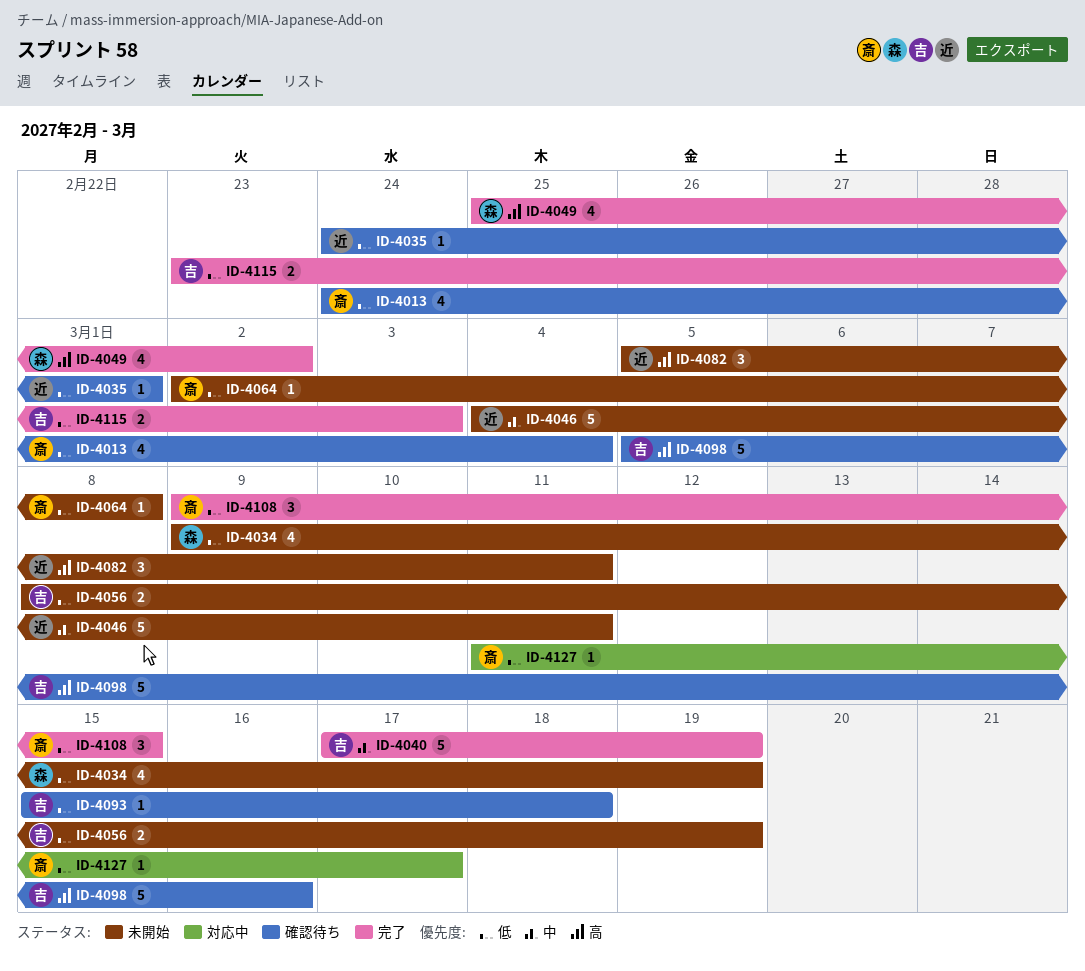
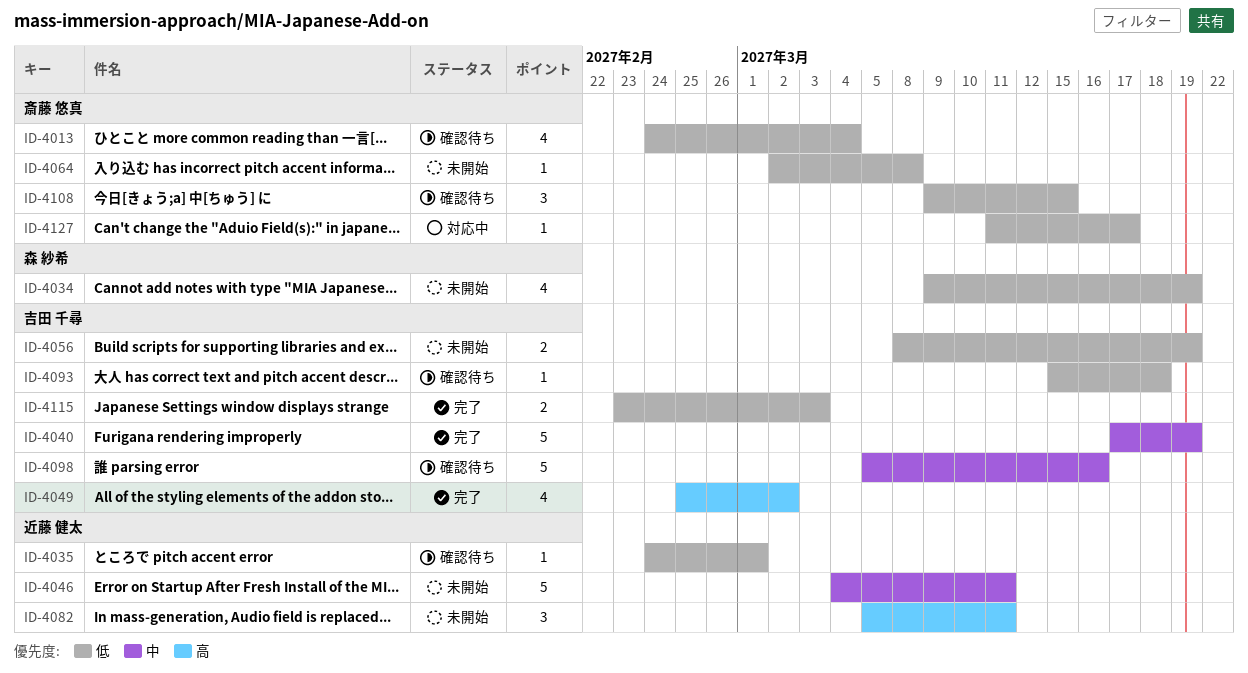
ID-4049, owner: 森 紗希 -> 吉田 千尋
ID-4098, priority: 高 -> 中
ID-4108, status: 完了 -> 確認待ち

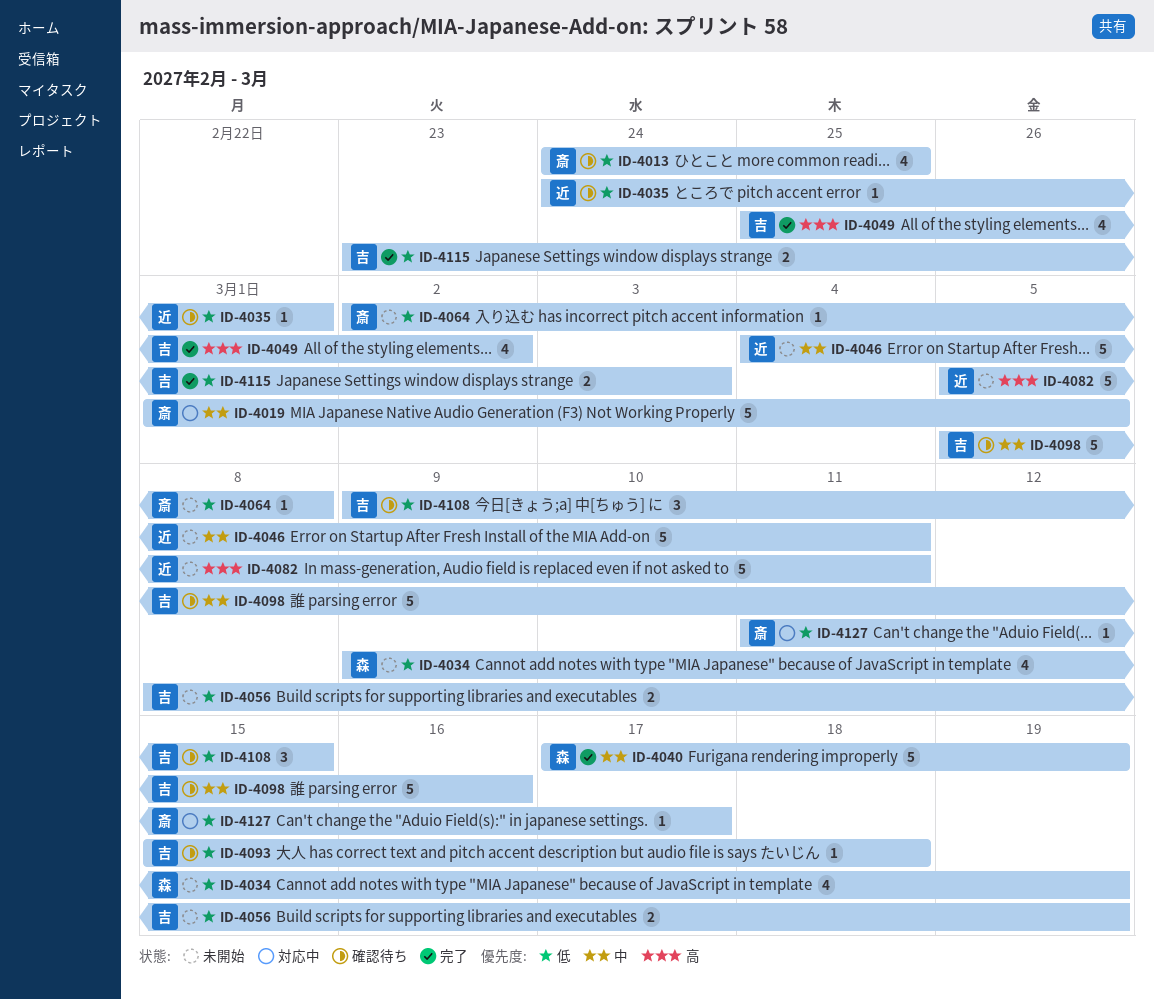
ID-4013, due: Mar 4 -> Feb 25
ID-4019: none -> present
ID-4040, owner: 吉田 千尋 -> 森 紗希
ID-4082, estimate: 3 -> 5
ID-4108, owner: 斎藤 悠真 -> 吉田 千尋

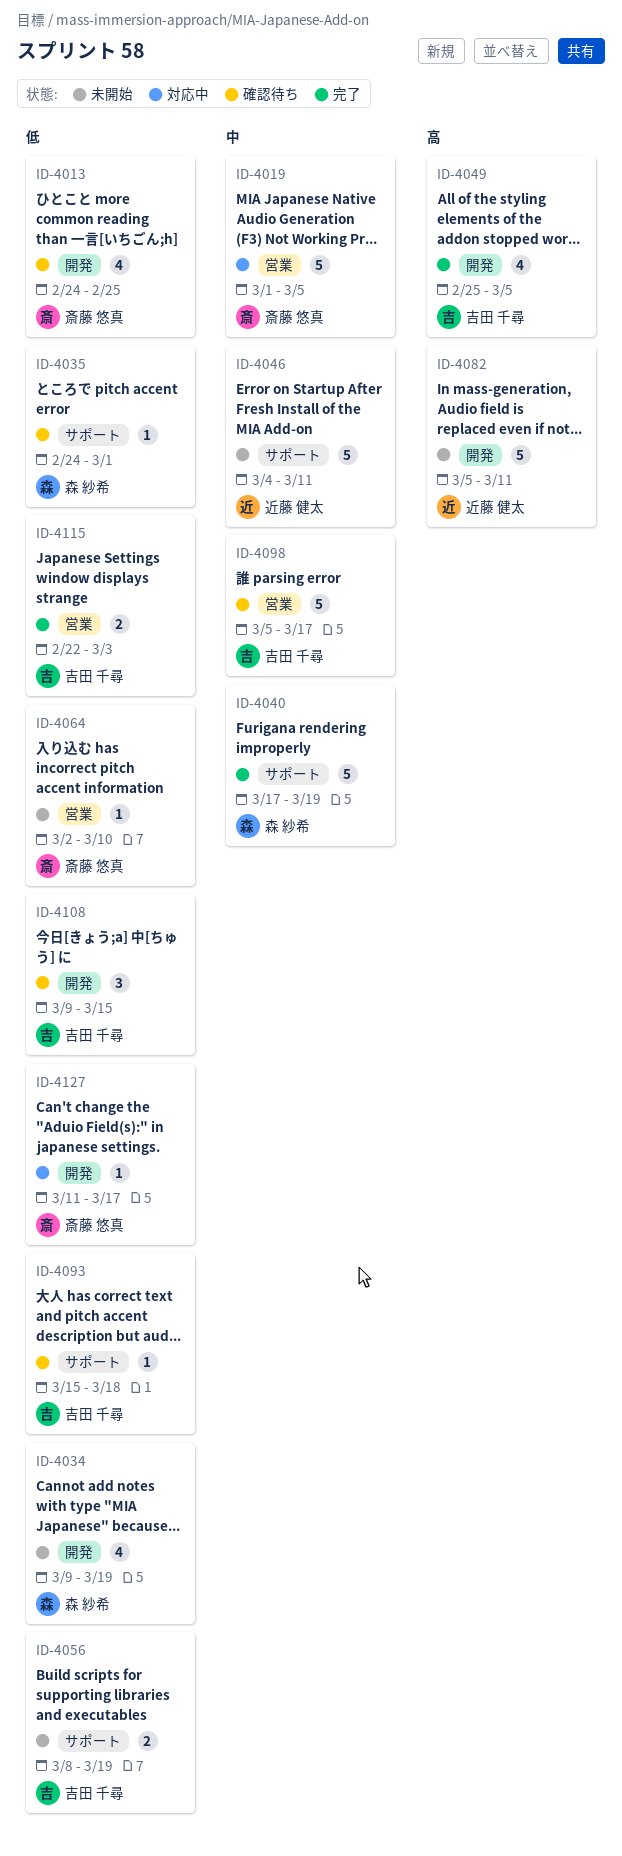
ID-4035, owner: 近藤 健太 -> 森 紗希
ID-4049, due: Mar 2 -> Mar 5
ID-4064, due: Mar 8 -> Mar 10
ID-4098, due: Mar 16 -> Mar 17
ID-4115, start: Feb 23 -> Feb 22

